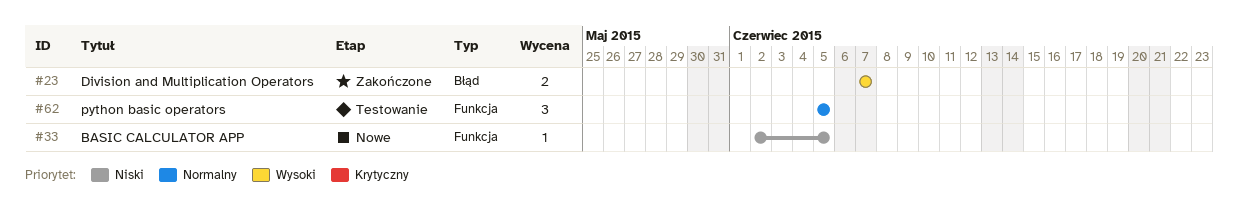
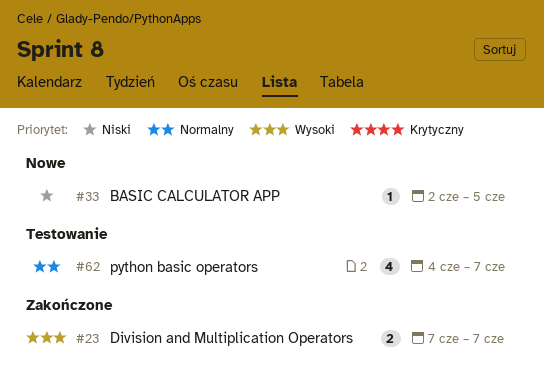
#62, estimate: 3 -> 4
#62, start: Jun 5 -> Jun 4
#62, due: Jun 5 -> Jun 7

